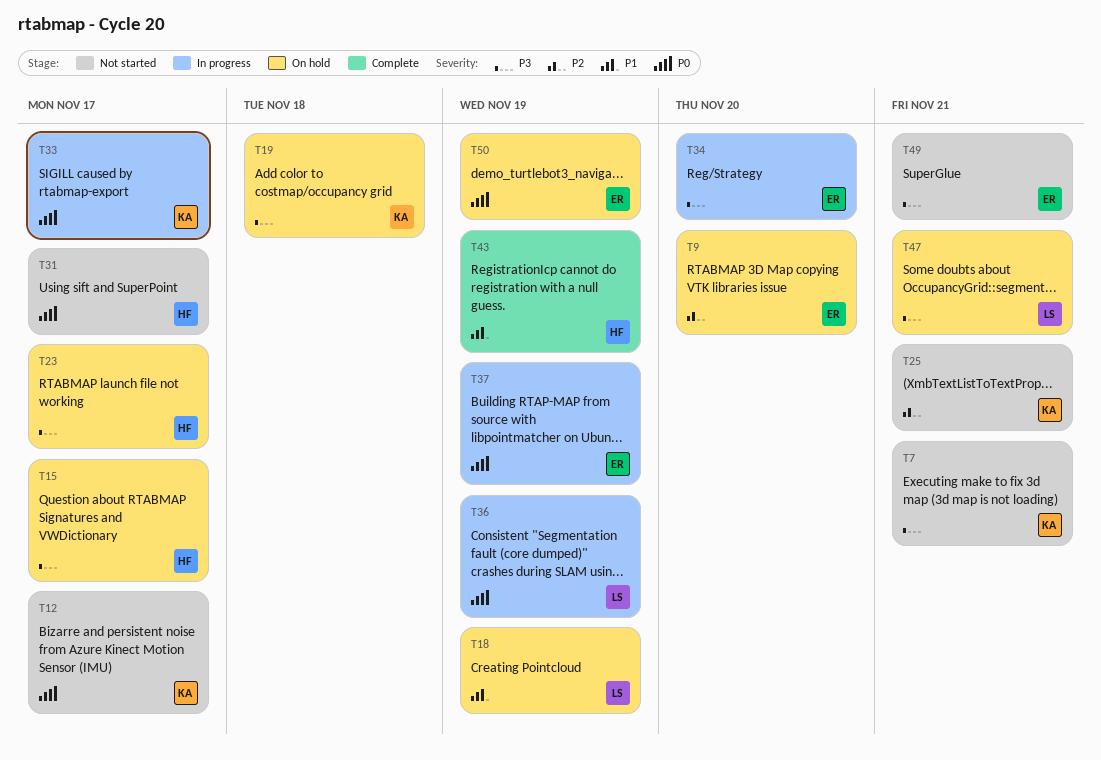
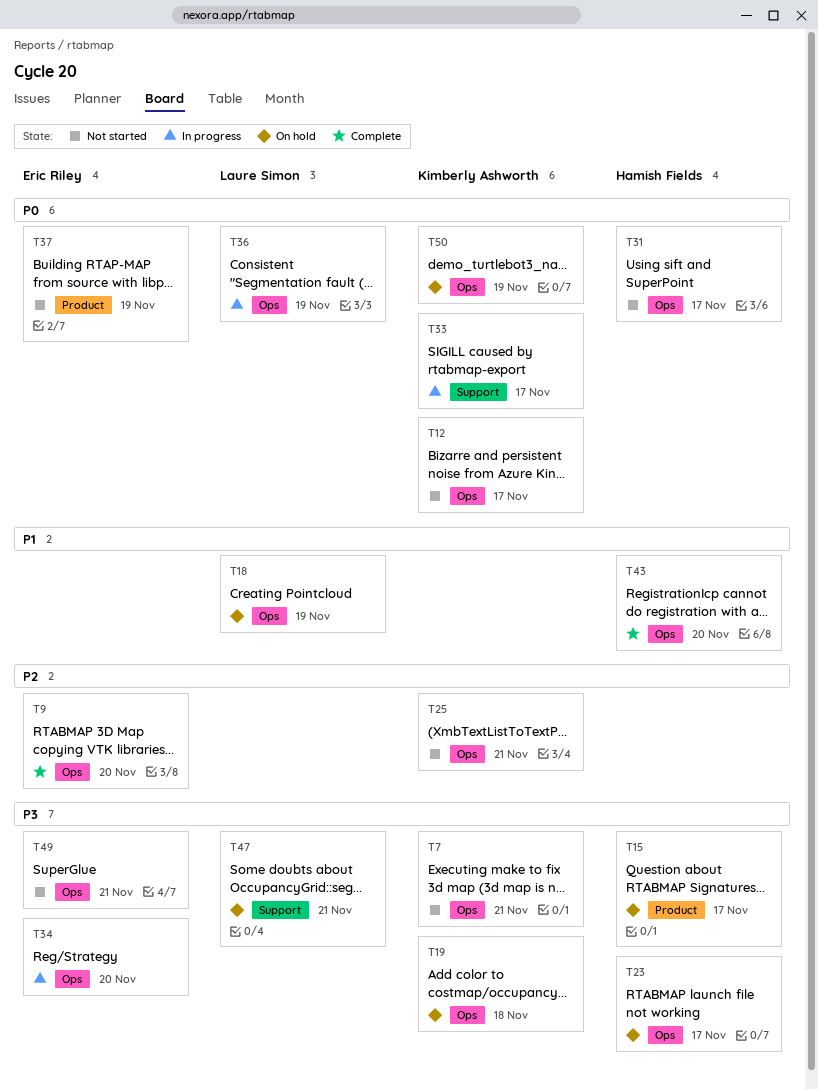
T9, status: On hold -> Complete
T37, status: In progress -> Not started
T43, due: Nov 19 -> Nov 20
T50, owner: Eric Riley -> Kimberly Ashworth

